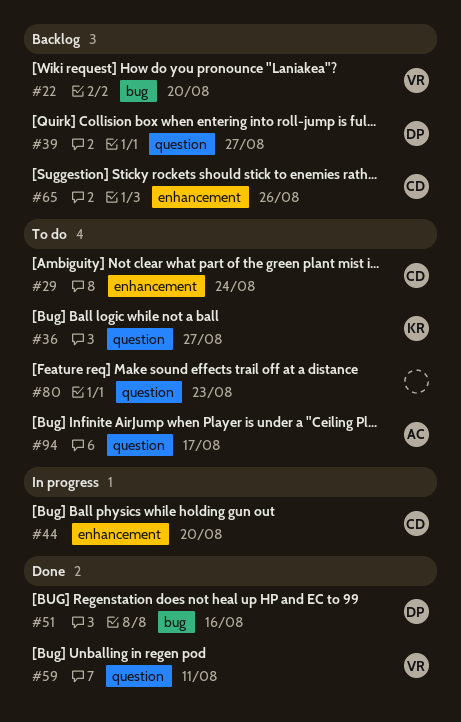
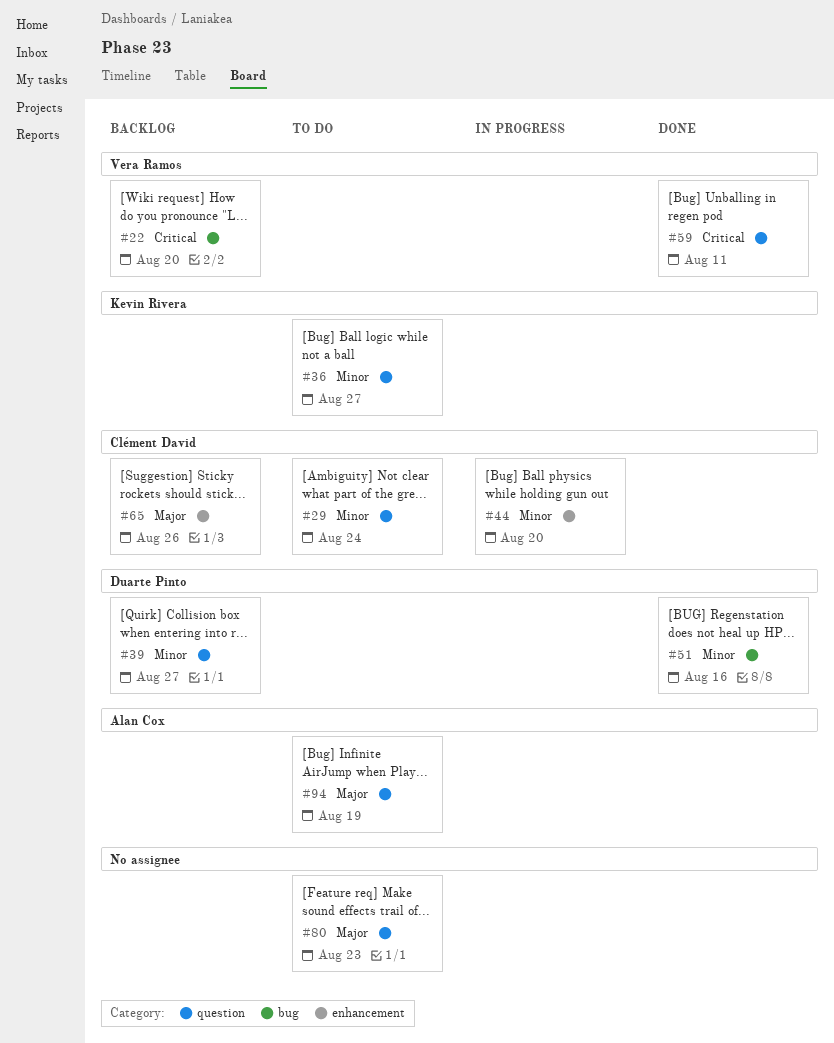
#29, label: enhancement -> question
#94, due: Aug 17 -> Aug 19

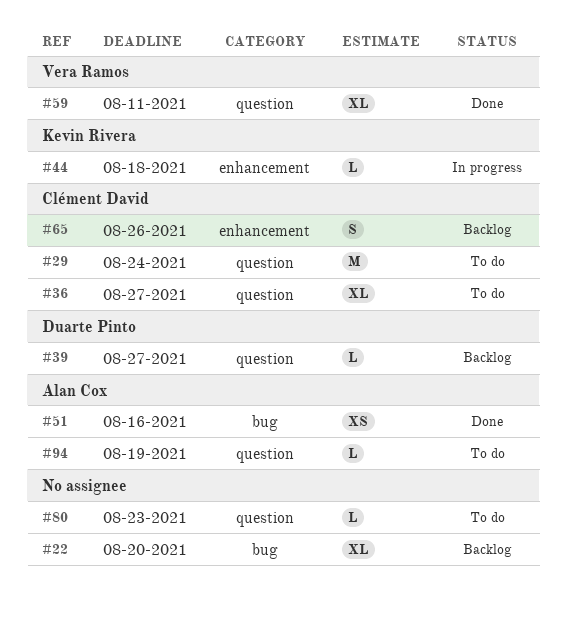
#22, owner: Vera Ramos -> none
#36, owner: Kevin Rivera -> Clément David
#44, owner: Clément David -> Kevin Rivera
#44, due: Aug 20 -> Aug 18
#51, owner: Duarte Pinto -> Alan Cox

